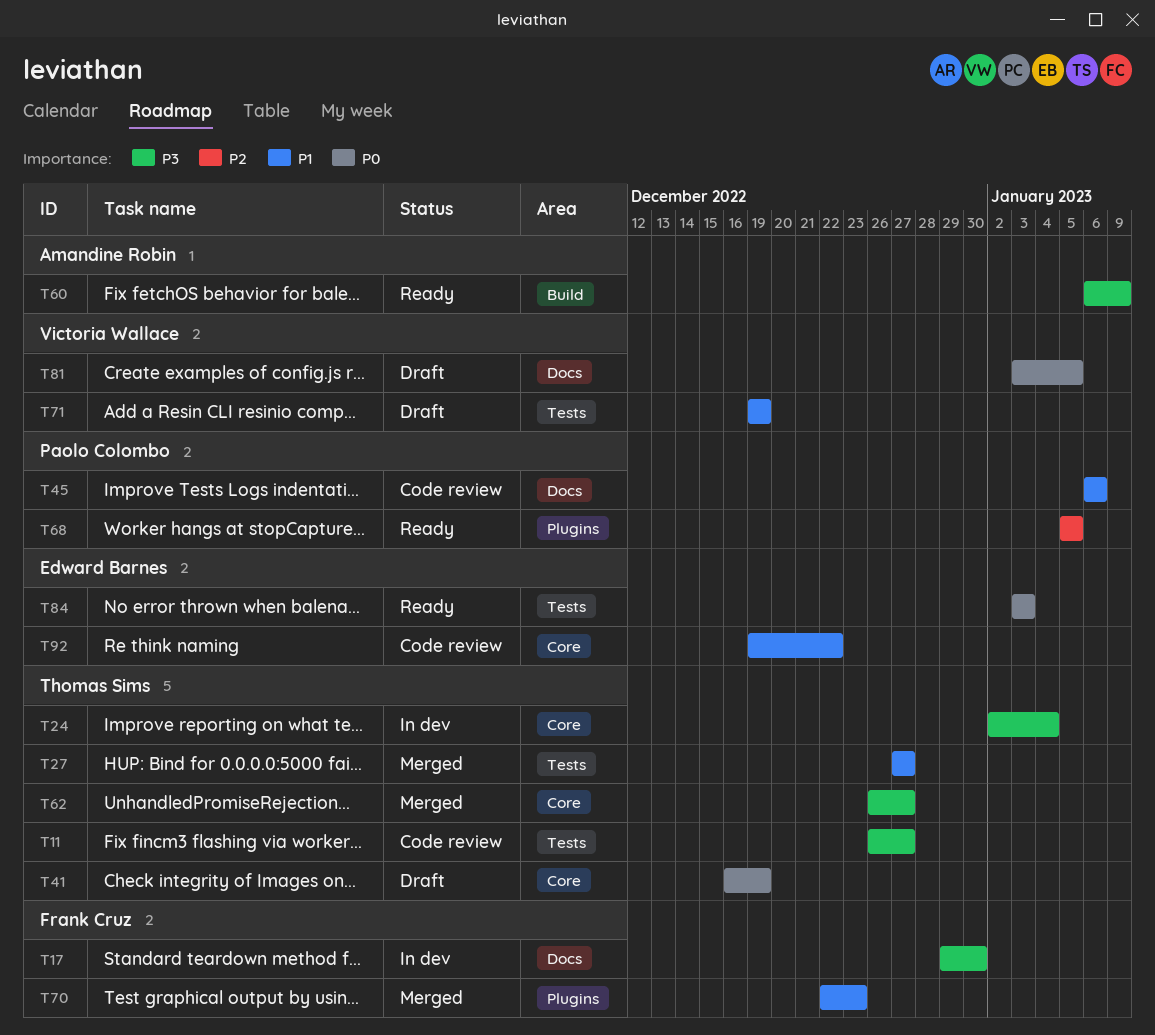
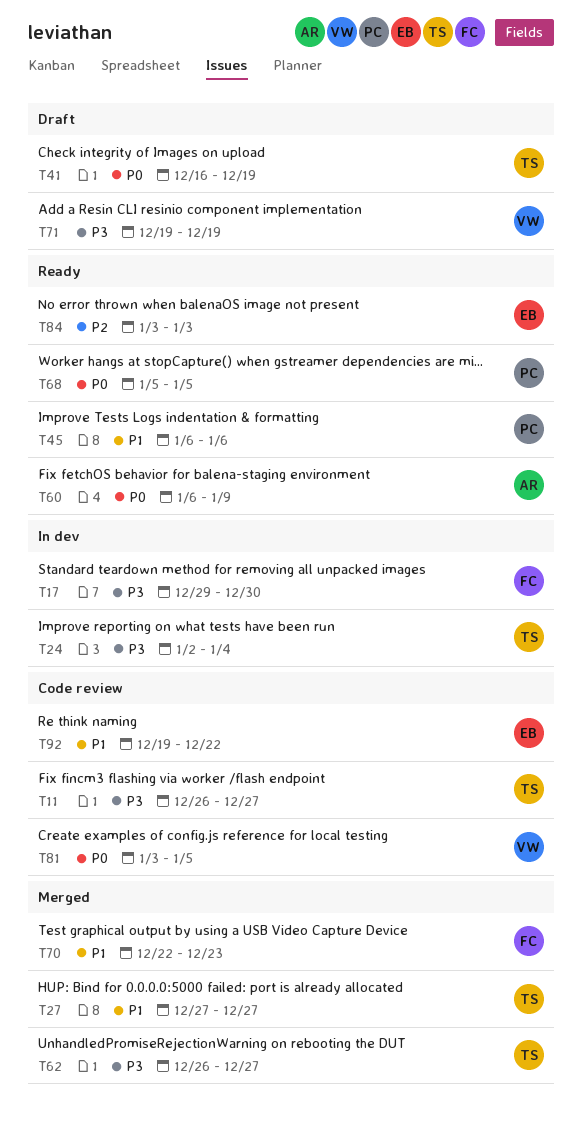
T45, status: Code review -> Ready
T60, priority: P3 -> P0
T68, priority: P2 -> P0
T71, priority: P1 -> P3
T81, status: Draft -> Code review
T84, priority: P0 -> P2

